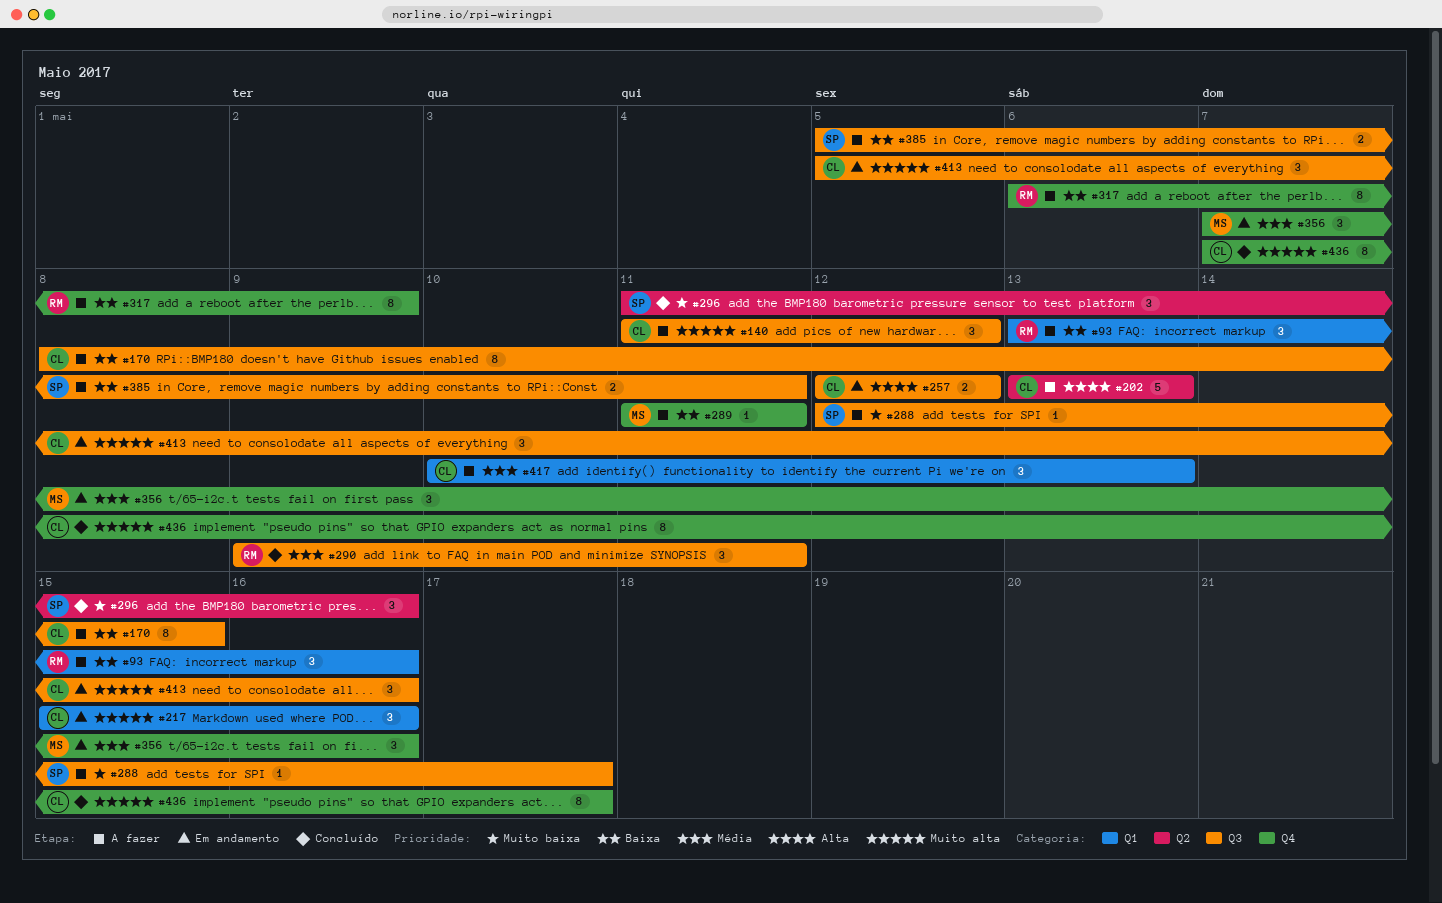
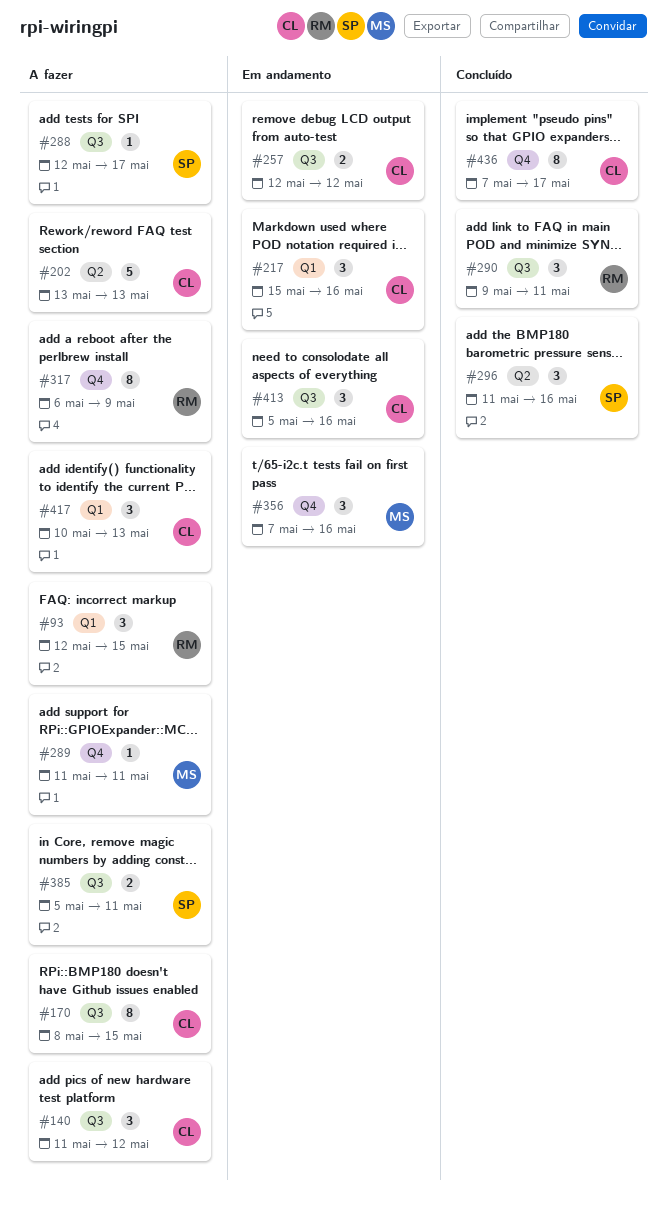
#93, start: May 13 -> May 12
#93, due: May 16 -> May 15

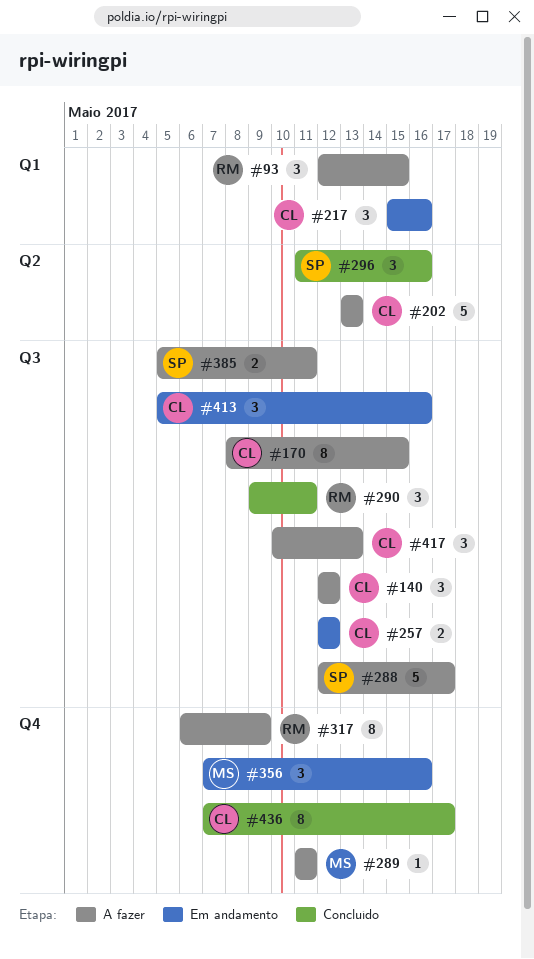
#140, start: May 11 -> May 12
#288, estimate: 1 -> 5
#417, label: Q1 -> Q3

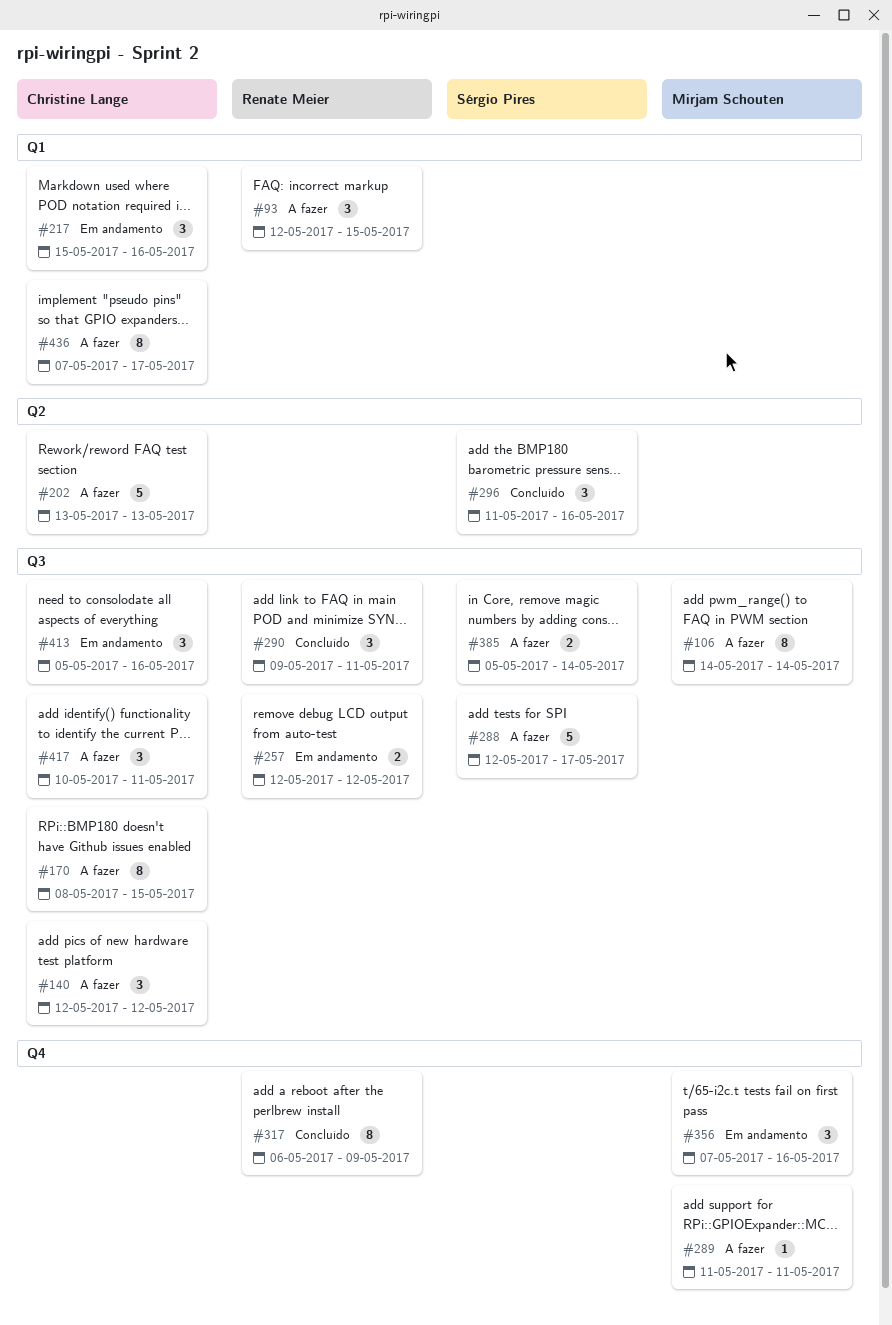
#106: none -> present
#257, owner: Christine Lange -> Renate Meier
#317, status: A fazer -> Concluído
#385, due: May 11 -> May 14
#417, due: May 13 -> May 11
#436, status: Concluído -> A fazer
#436, label: Q4 -> Q1

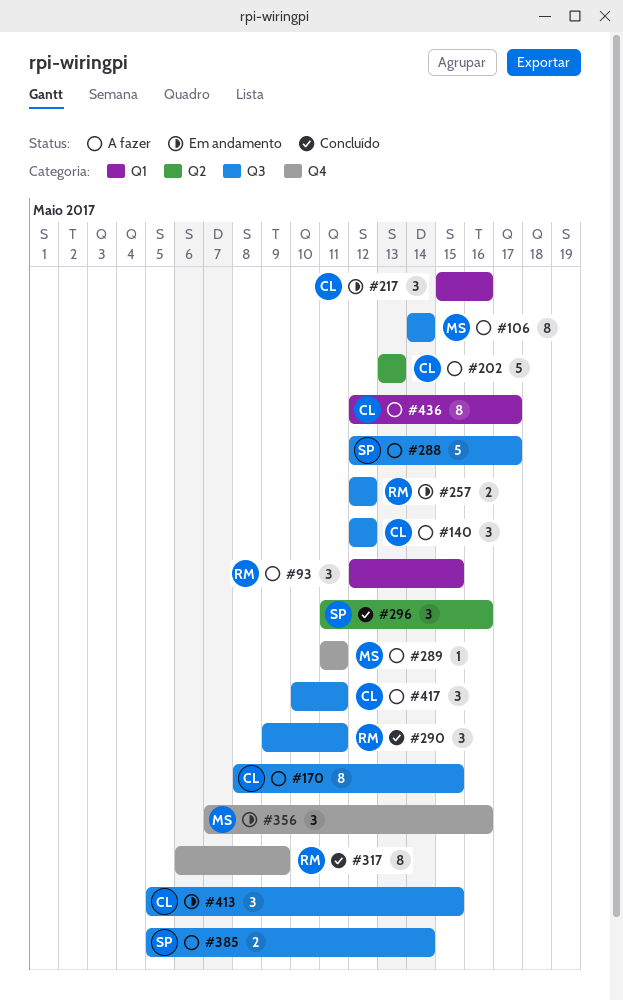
#413, due: May 16 -> May 15
#436, start: May 7 -> May 12

